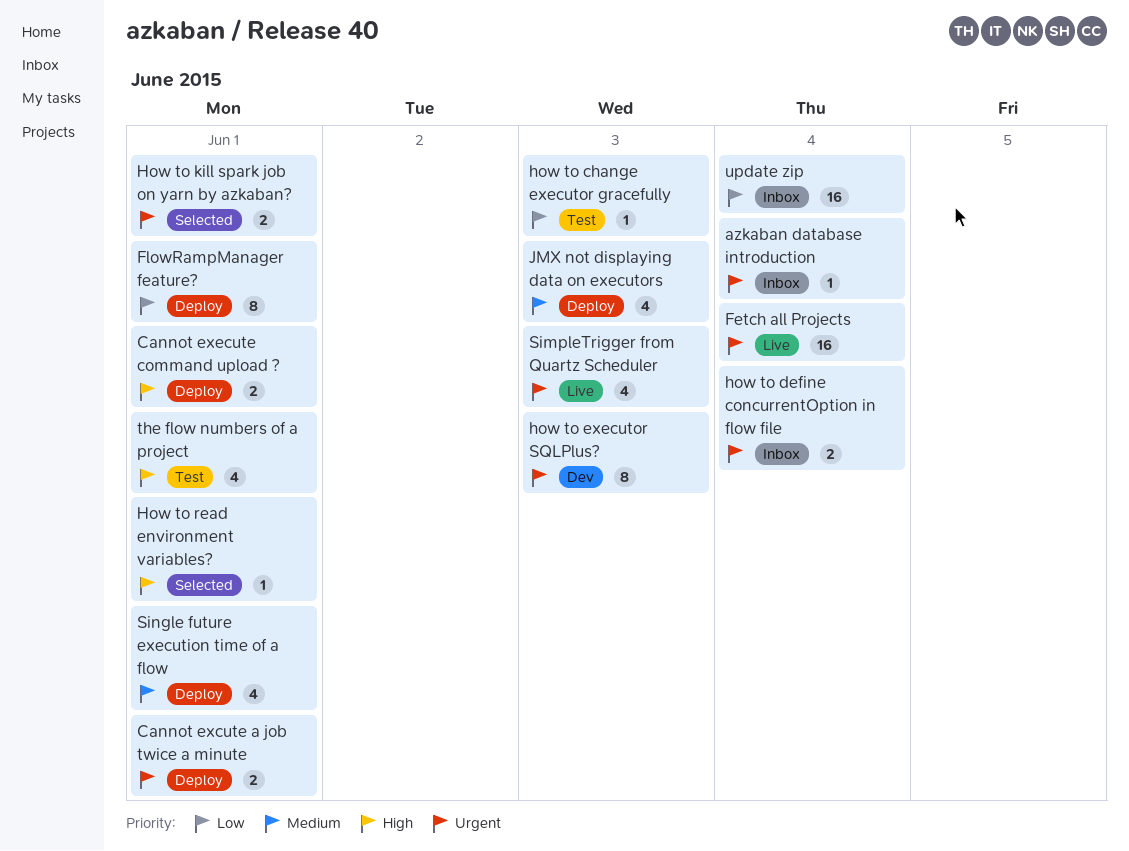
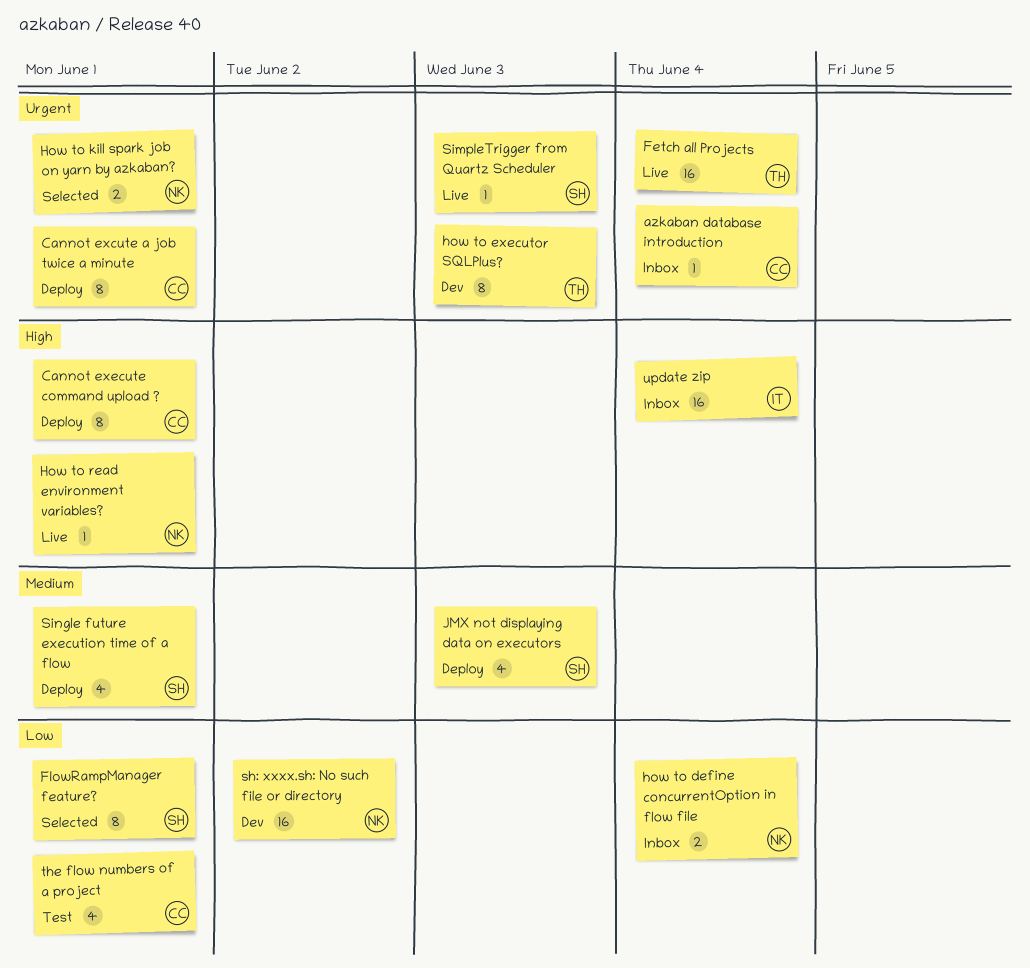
Cannot excute a job twice a minute, estimate: 2 -> 8
Cannot execute command upload ?, estimate: 2 -> 8
FlowRampManager feature?, status: Deploy -> Selected
how to change executor gracefully: present -> none
how to define concurrentOption in flow file, priority: Urgent -> Low
How to read environment variables?, status: Selected -> Live
sh: xxxx.sh: No such file or directory: none -> present
SimpleTrigger from Quartz Scheduler, estimate: 4 -> 1
the flow numbers of a project, priority: High -> Low
update zip, priority: Low -> High

